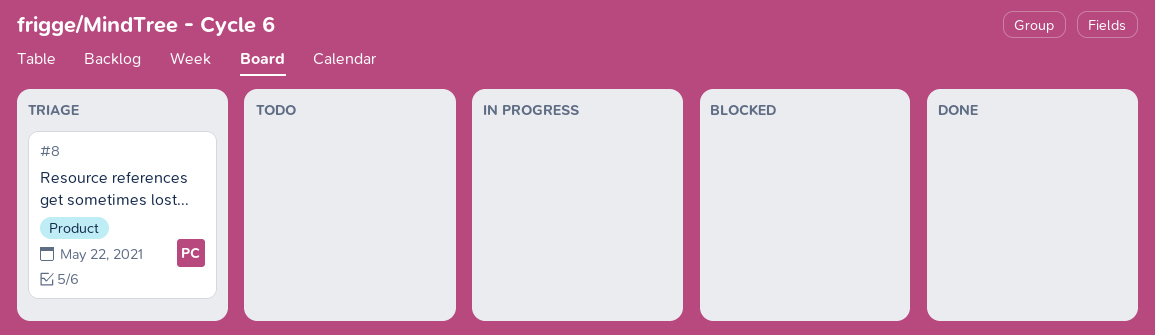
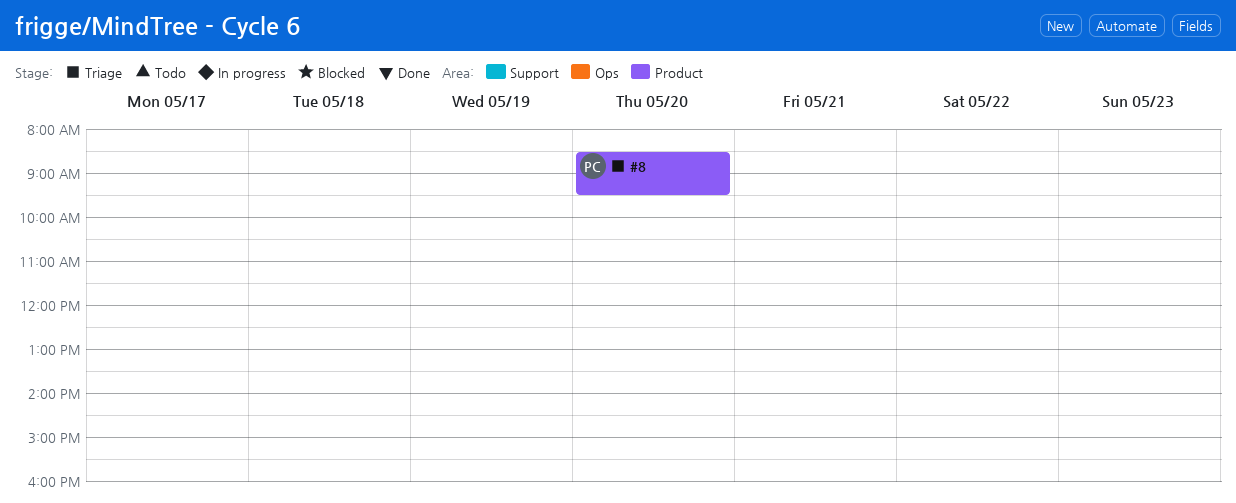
#8, day: May 22 -> May 20

